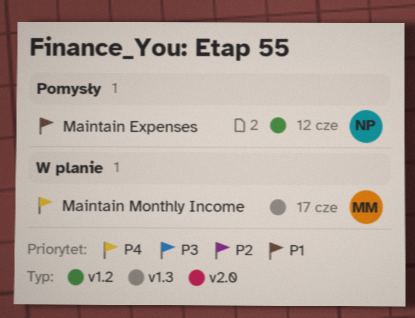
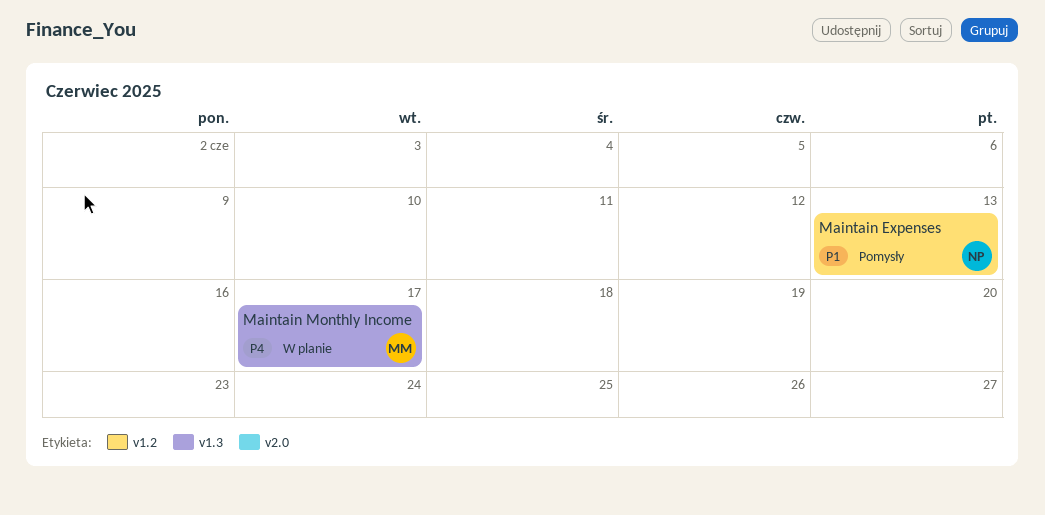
Maintain Expenses, due: Jun 12 -> Jun 13

